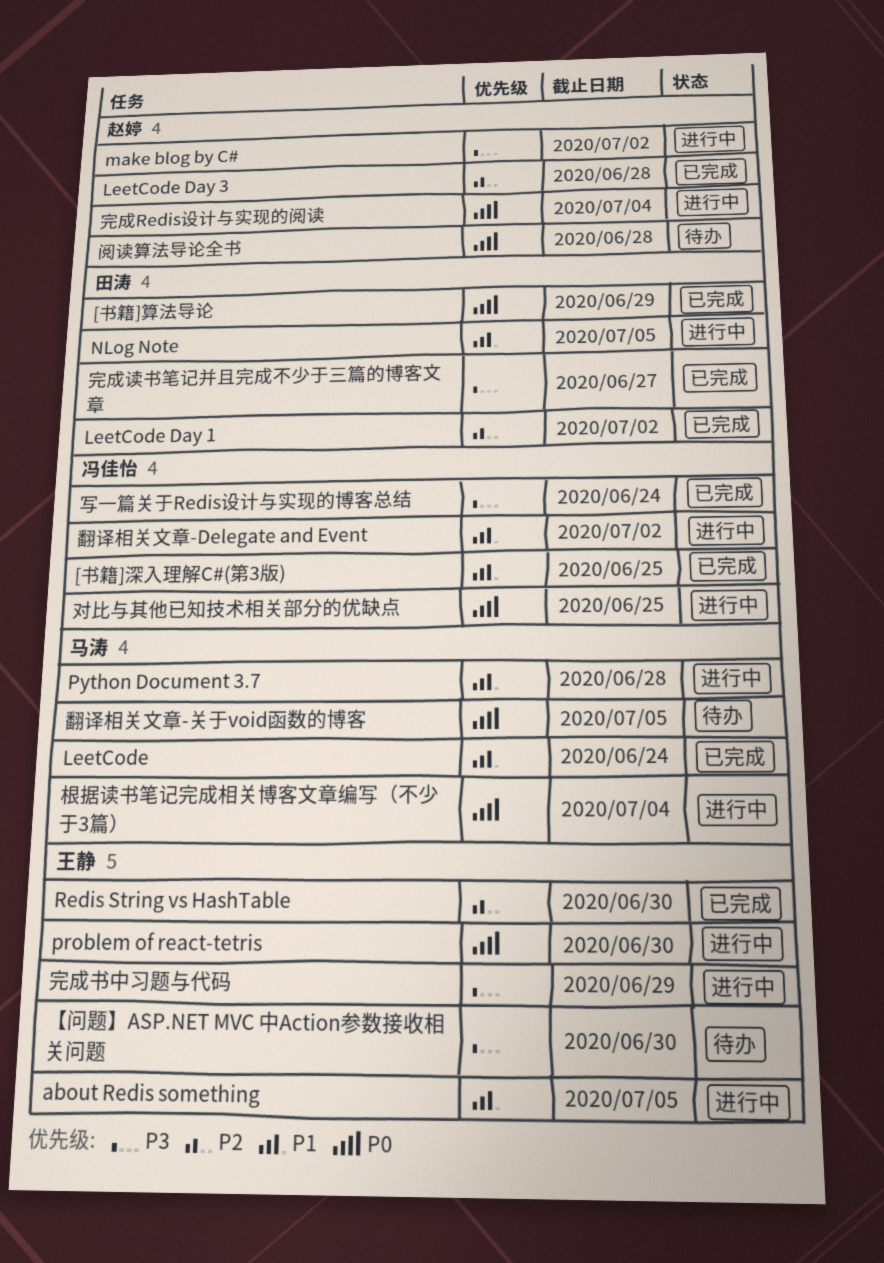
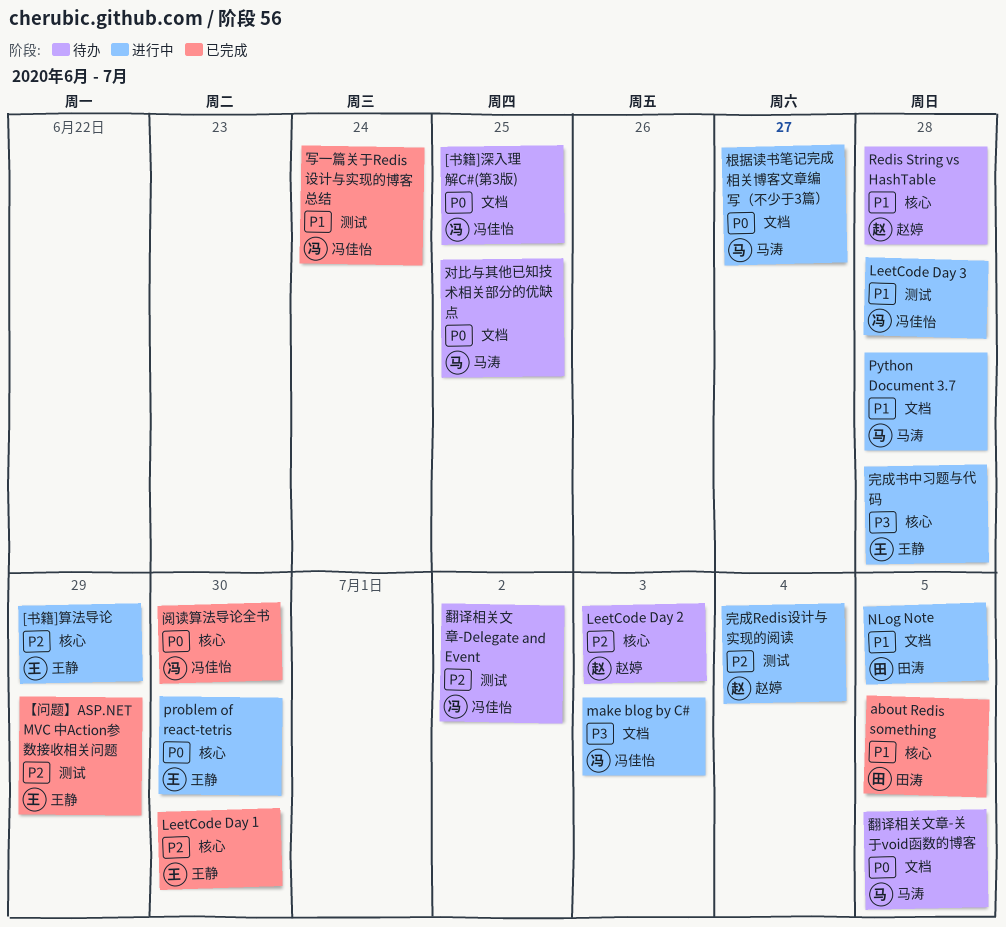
[书籍]深入理解C#(第3版), status: 已完成 -> 待办
[书籍]深入理解C#(第3版), priority: P1 -> P0
[书籍]算法导论, status: 已完成 -> 进行中
[书籍]算法导论, owner: 田涛 -> 王静
[书籍]算法导论, priority: P0 -> P2
about Redis something, status: 进行中 -> 已完成
about Redis something, owner: 王静 -> 田涛
LeetCode: present -> none
LeetCode Day 1, owner: 田涛 -> 王静
LeetCode Day 1, due: Jul 2 -> Jun 30
LeetCode Day 2: none -> present
LeetCode Day 3, status: 已完成 -> 进行中
LeetCode Day 3, owner: 赵婷 -> 冯佳怡
LeetCode Day 3, priority: P2 -> P1
make blog by C#, owner: 赵婷 -> 冯佳怡
make blog by C#, due: Jul 2 -> Jul 3
Redis String vs HashTable, status: 已完成 -> 待办
Redis String vs HashTable, owner: 王静 -> 赵婷
Redis String vs HashTable, priority: P2 -> P1
Redis String vs HashTable, due: Jun 30 -> Jun 28
【问题】ASP.NET MVC 中Action参数接收相关问题, status: 待办 -> 已完成
【问题】ASP.NET MVC 中Action参数接收相关问题, priority: P3 -> P2
【问题】ASP.NET MVC 中Action参数接收相关问题, due: Jun 30 -> Jun 29
写一篇关于Redis设计与实现的博客总结, priority: P3 -> P1
完成Redis设计与实现的阅读, priority: P0 -> P2
完成书中习题与代码, due: Jun 29 -> Jun 28
完成读书笔记并且完成不少于三篇的博客文章: present -> none
对比与其他已知技术相关部分的优缺点, status: 进行中 -> 待办
对比与其他已知技术相关部分的优缺点, owner: 冯佳怡 -> 马涛
根据读书笔记完成相关博客文章编写（不少于3篇）, due: Jul 4 -> Jun 27
翻译相关文章-Delegate and Event, status: 进行中 -> 待办
翻译相关文章-Delegate and Event, priority: P1 -> P2
阅读算法导论全书, status: 待办 -> 已完成
阅读算法导论全书, owner: 赵婷 -> 冯佳怡
阅读算法导论全书, due: Jun 28 -> Jun 30

